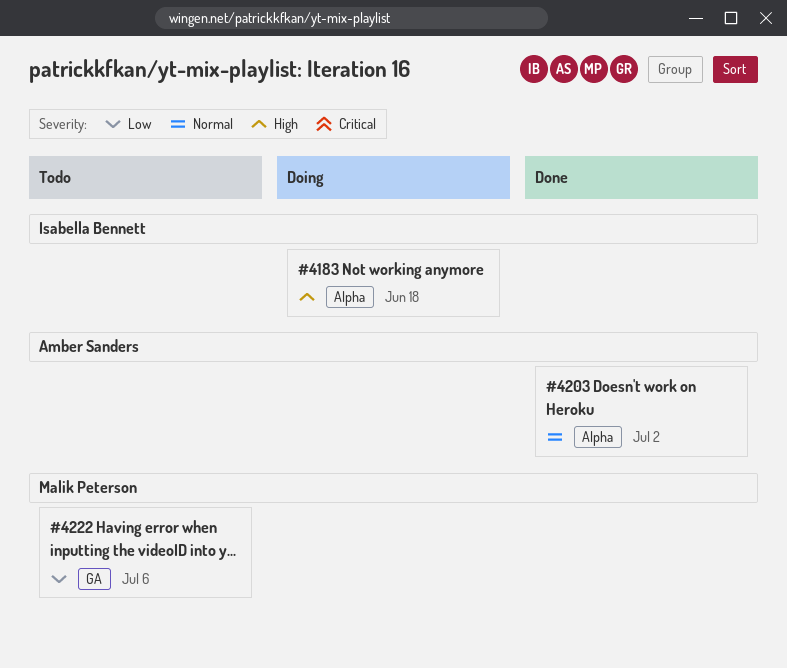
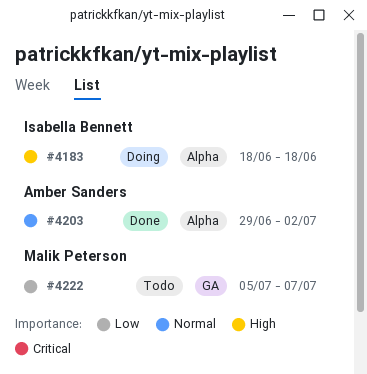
#4222, due: Jul 6 -> Jul 7

